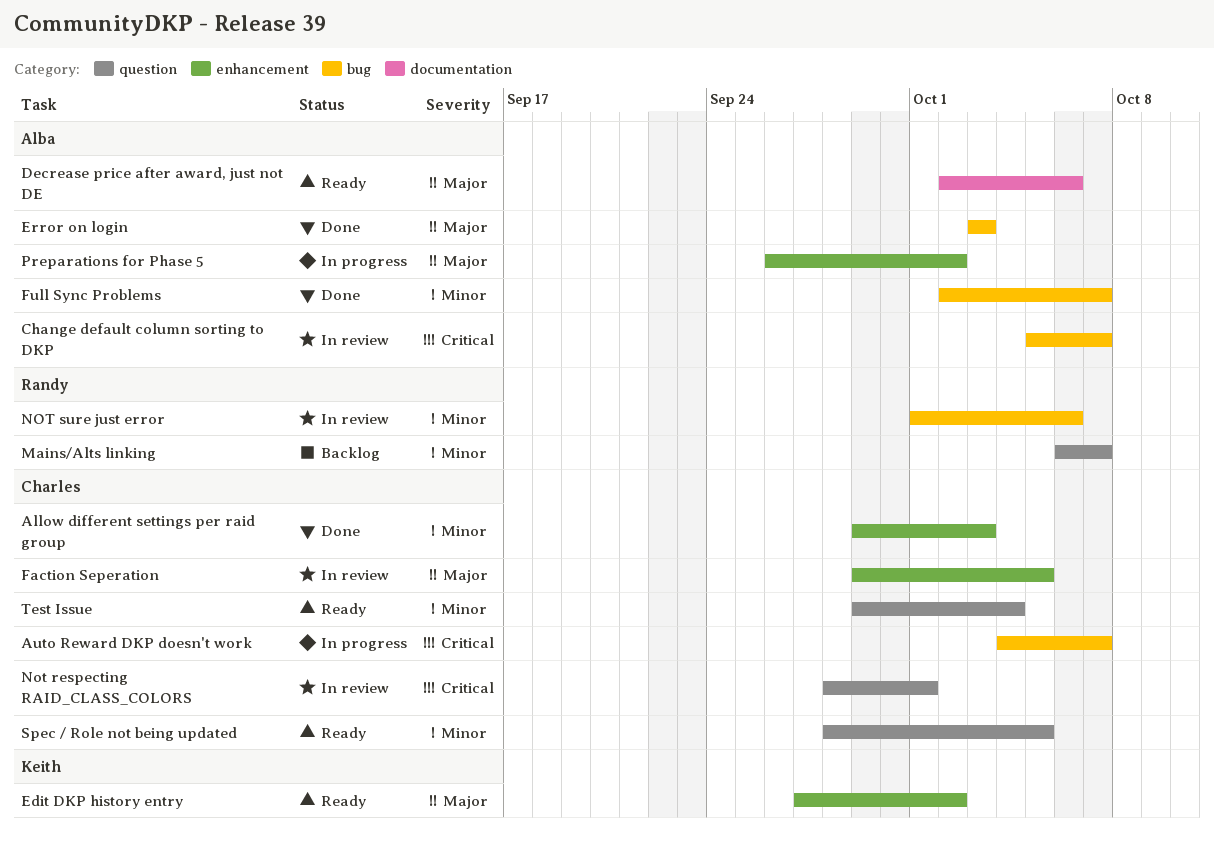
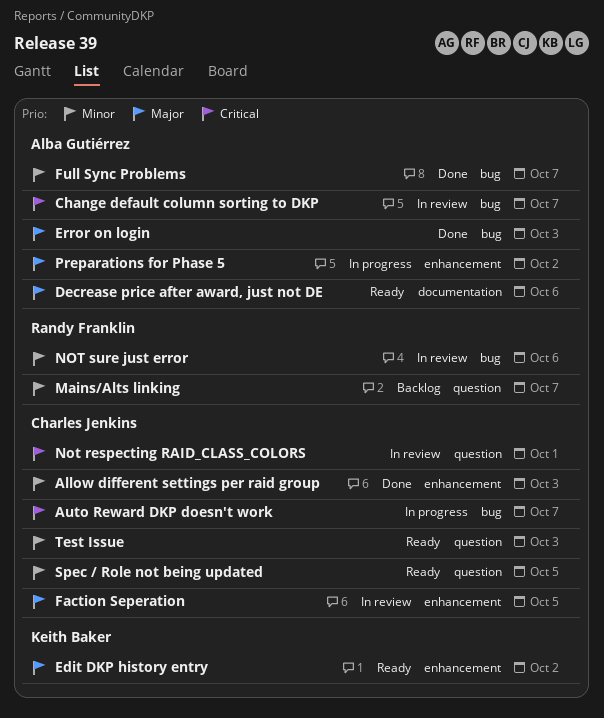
Test Issue, due: Oct 4 -> Oct 3

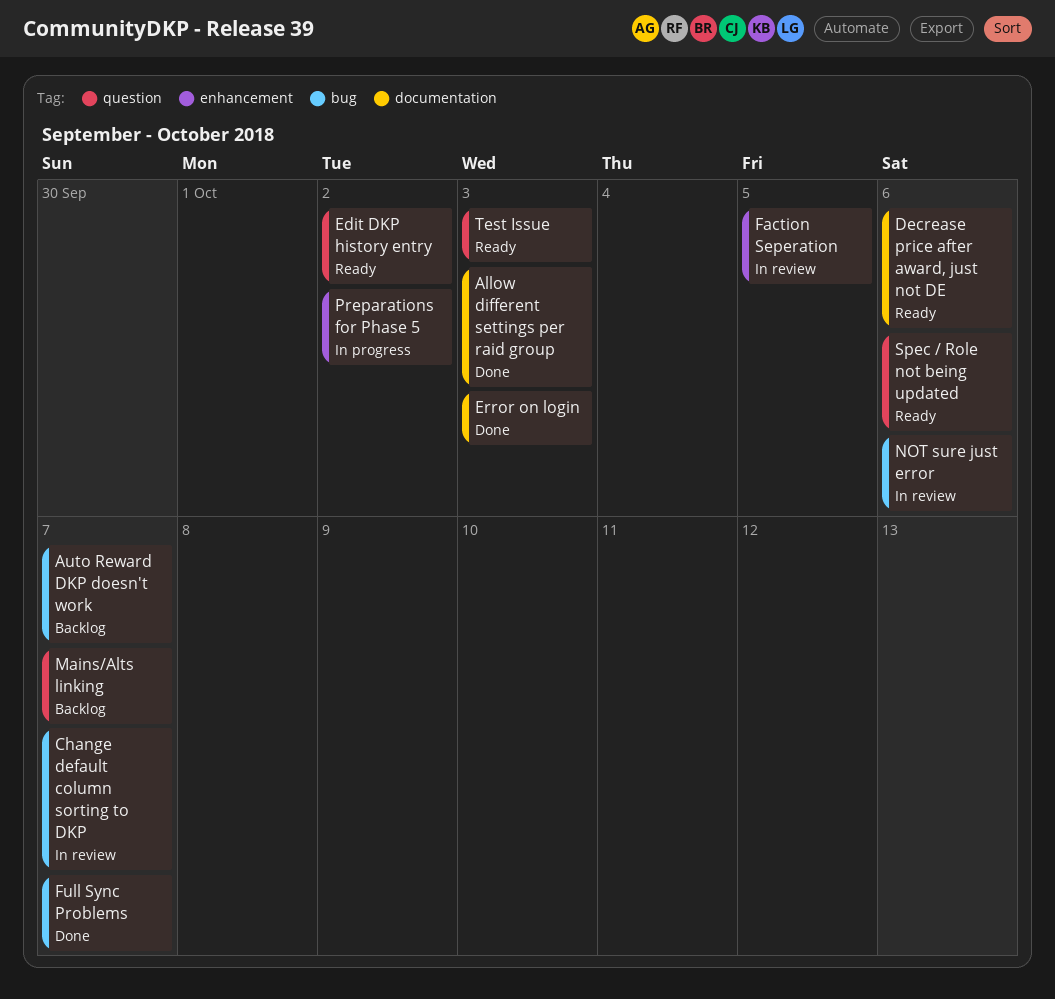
Allow different settings per raid group, label: enhancement -> documentation
Auto Reward DKP doesn't work, status: In progress -> Backlog
Edit DKP history entry, label: enhancement -> question
Error on login, label: bug -> documentation
Not respecting RAID_CLASS_COLORS: present -> none
Spec / Role not being updated, due: Oct 5 -> Oct 6

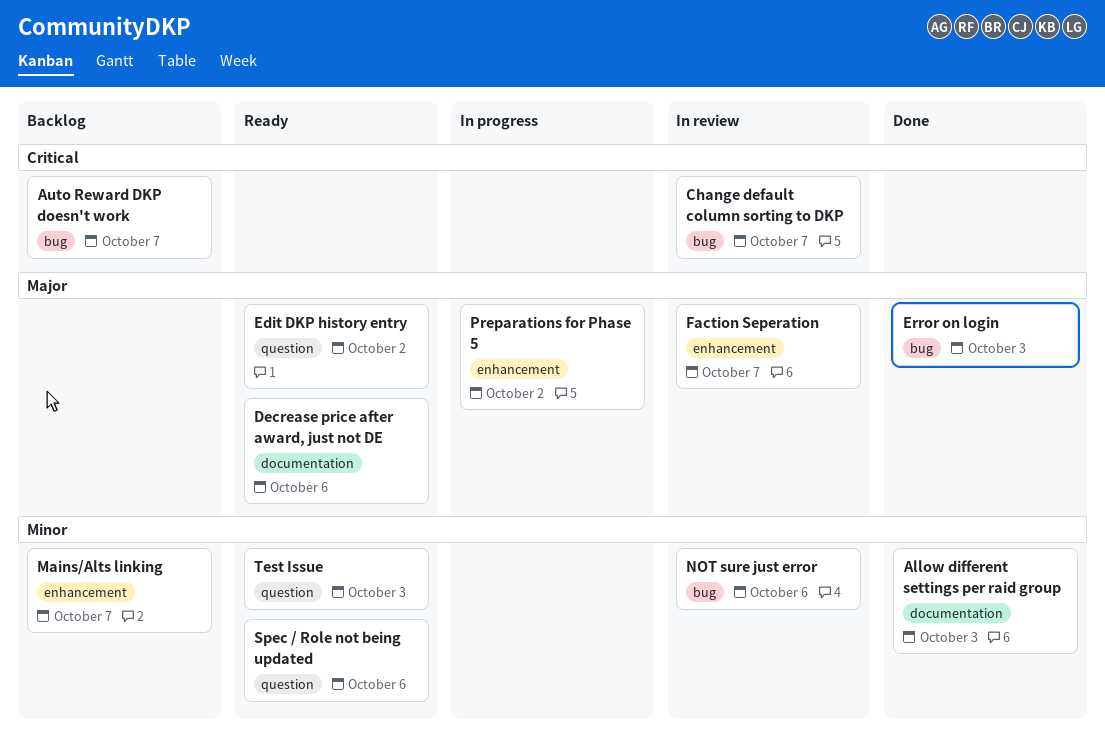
Error on login, label: documentation -> bug
Faction Seperation, due: Oct 5 -> Oct 7
Full Sync Problems: present -> none
Mains/Alts linking, label: question -> enhancement

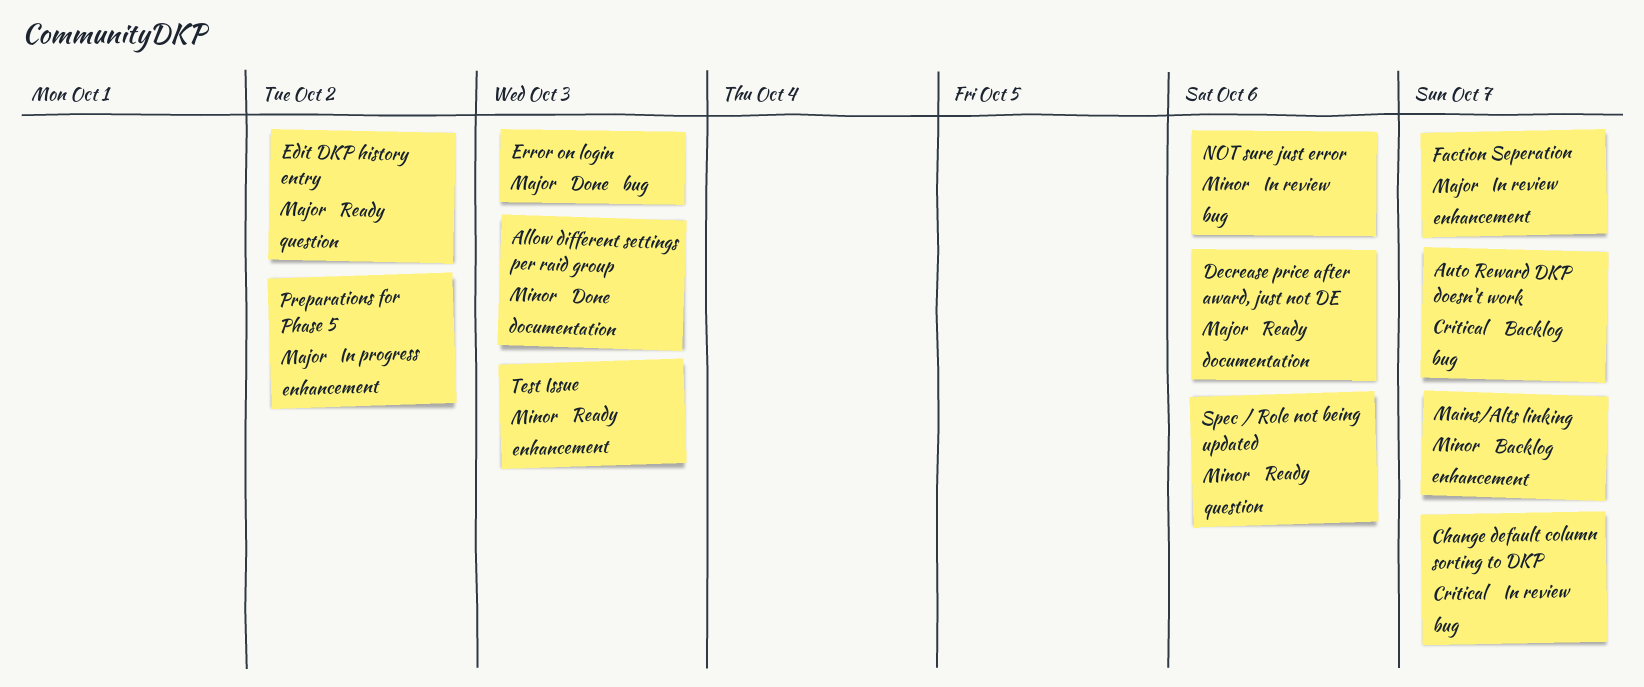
Test Issue, label: question -> enhancement

